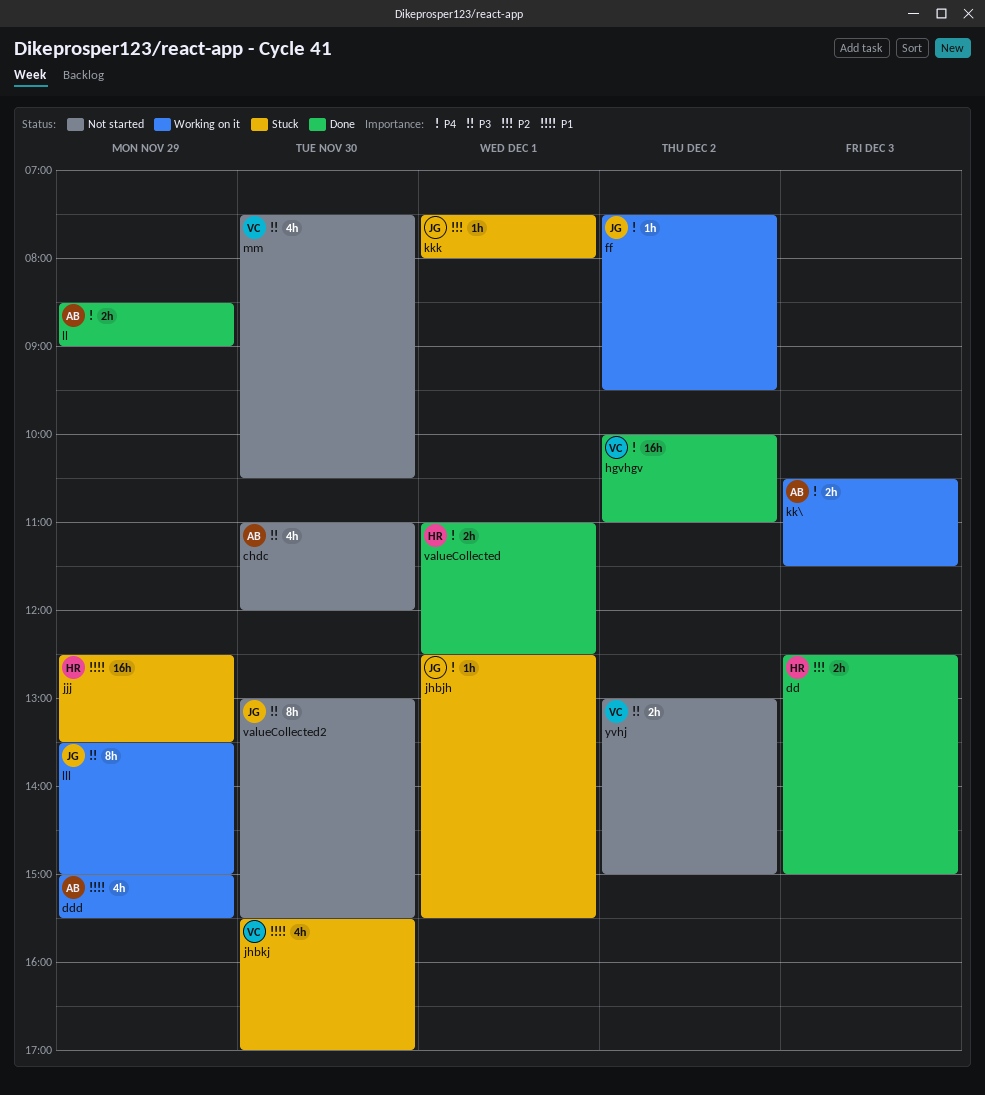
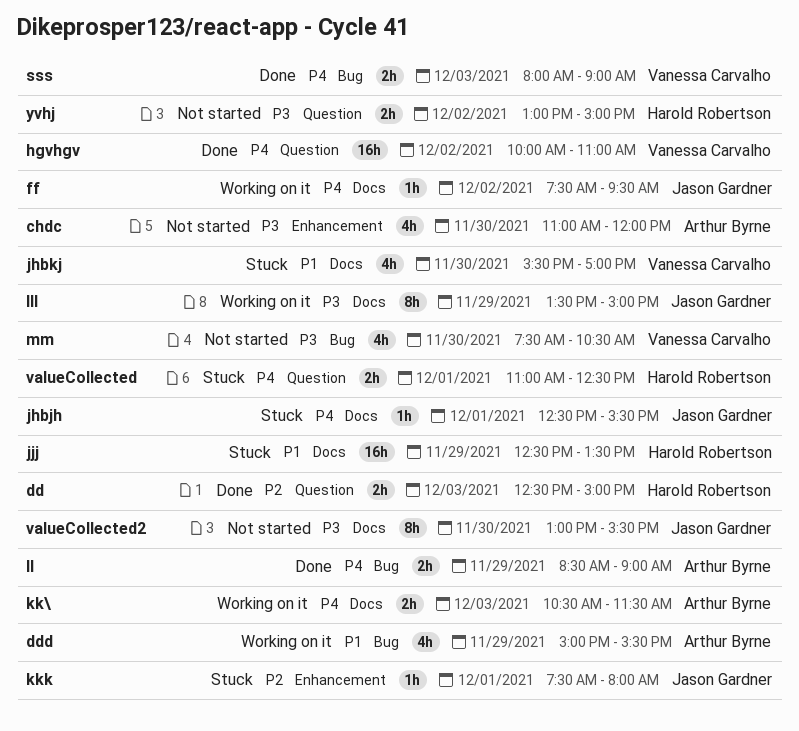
sss: none -> present
valueCollected, status: Done -> Stuck
yvhj, owner: Vanessa Carvalho -> Harold Robertson

